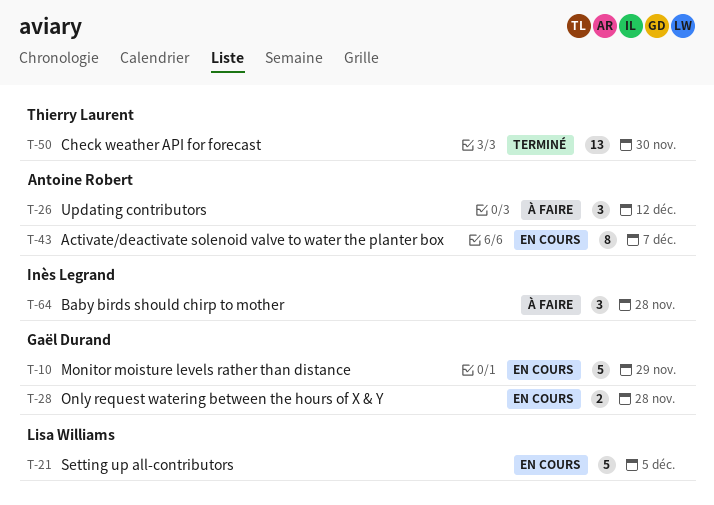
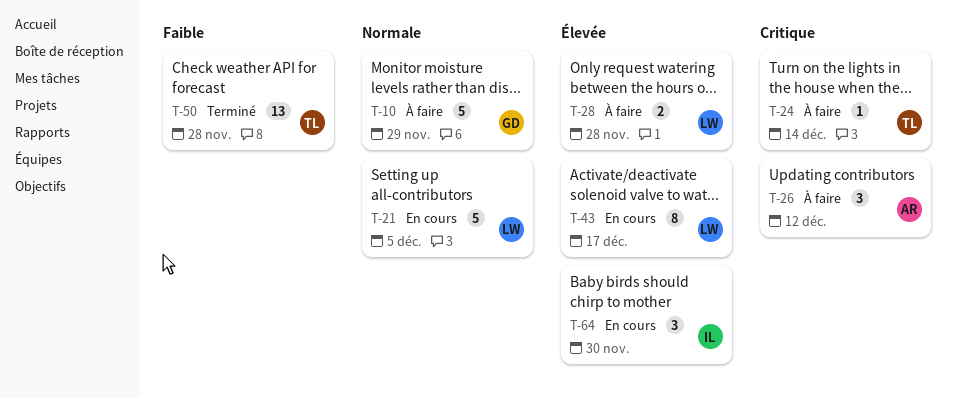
T-10, status: En cours -> À faire
T-24: none -> present
T-28, status: En cours -> À faire
T-28, owner: Gaël Durand -> Lisa Williams
T-43, owner: Antoine Robert -> Lisa Williams
T-43, due: Dec 7 -> Dec 17
T-50, due: Nov 30 -> Nov 28
T-64, status: À faire -> En cours
T-64, due: Nov 28 -> Nov 30

